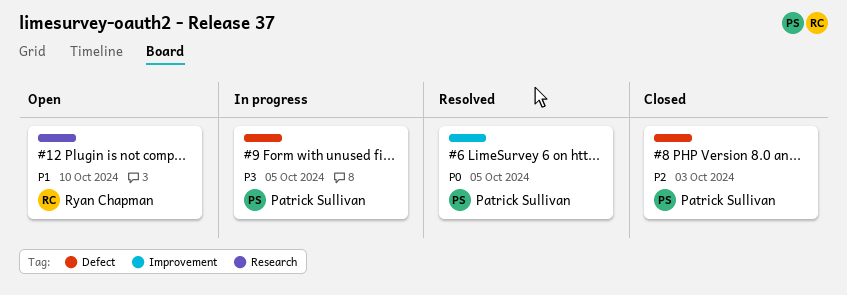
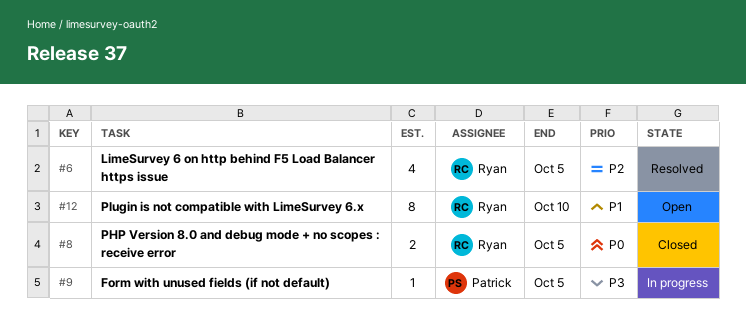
#6, owner: Patrick Sullivan -> Ryan Chapman
#6, priority: P0 -> P2
#8, owner: Patrick Sullivan -> Ryan Chapman
#8, priority: P2 -> P0
#8, due: Oct 3 -> Oct 5

